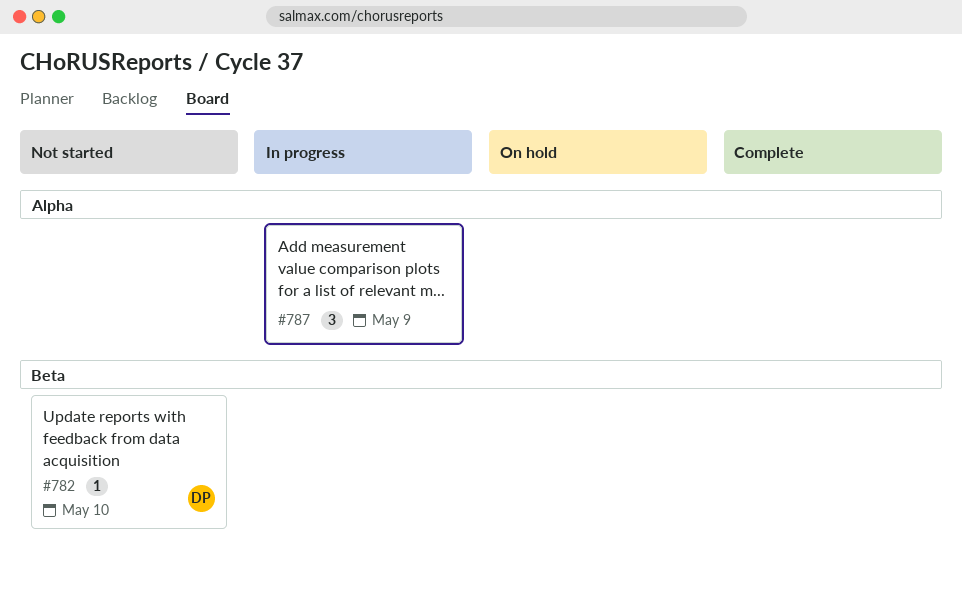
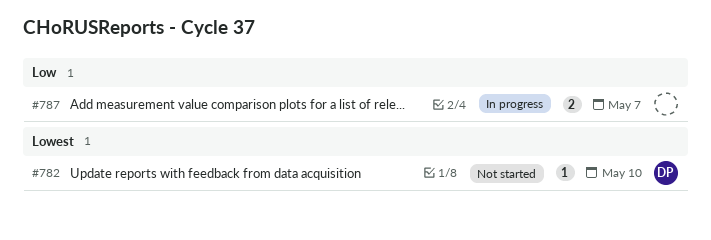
#787, estimate: 3 -> 2
#787, due: May 9 -> May 7

